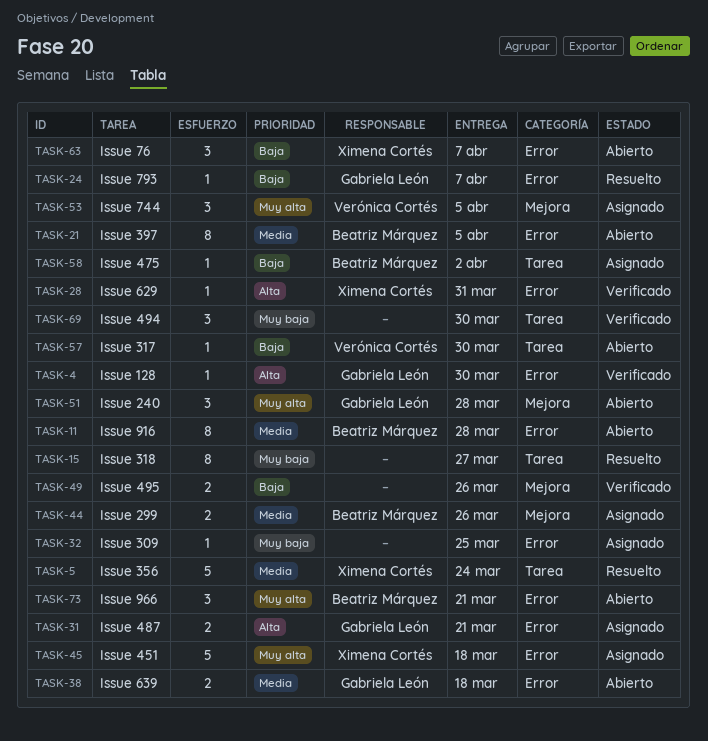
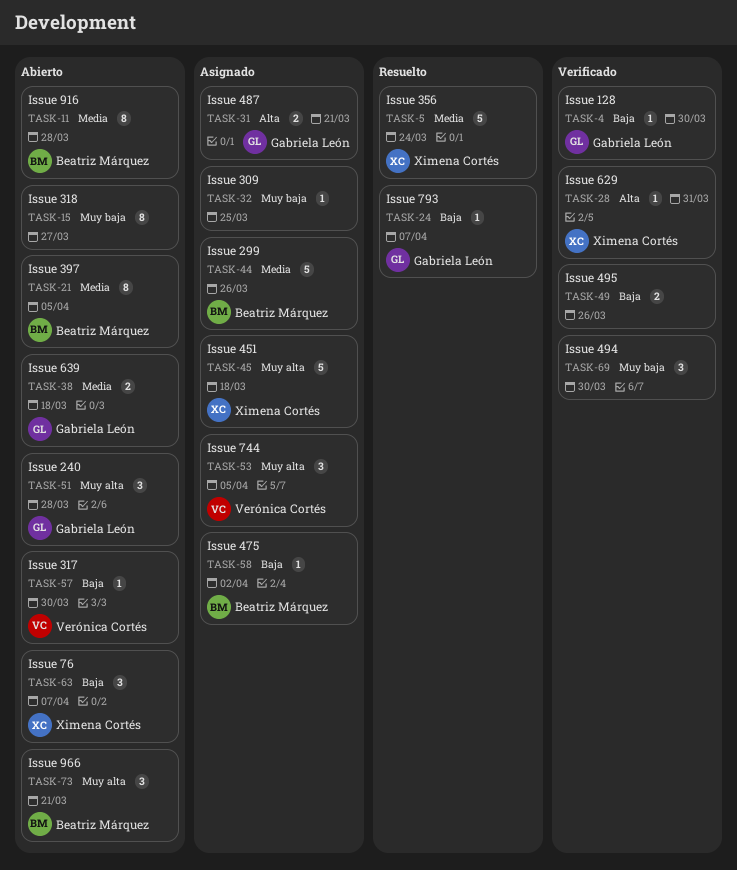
TASK-4, priority: Alta -> Baja
TASK-15, status: Resuelto -> Abierto
TASK-44, estimate: 2 -> 5

